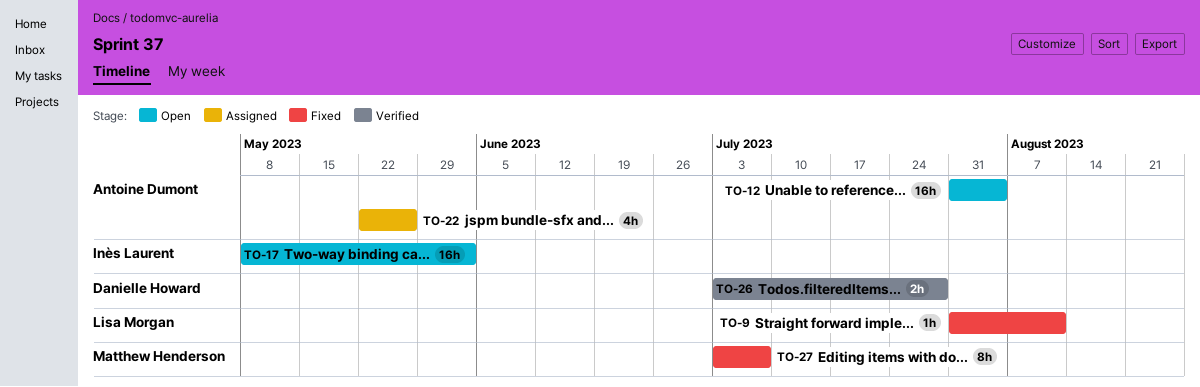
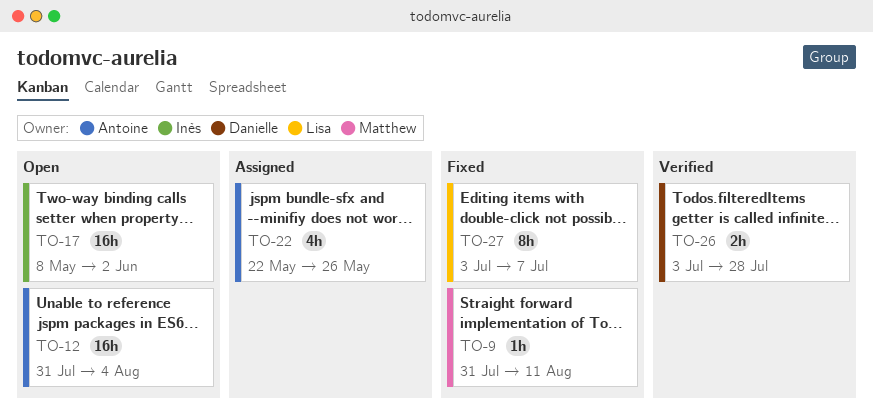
TO-9, owner: Lisa Morgan -> Matthew Henderson
TO-27, owner: Matthew Henderson -> Lisa Morgan

